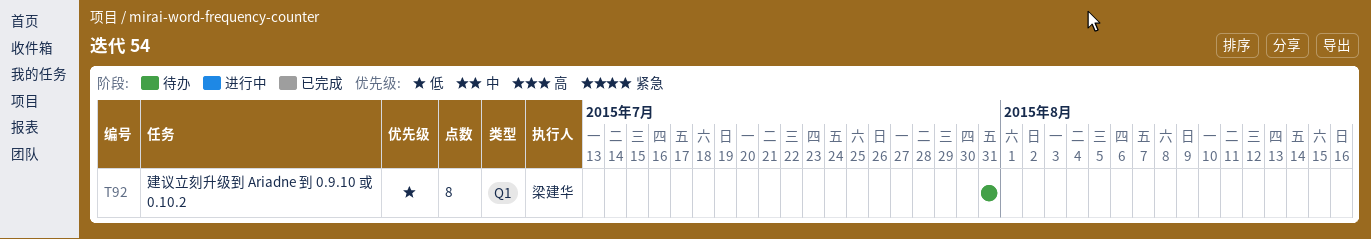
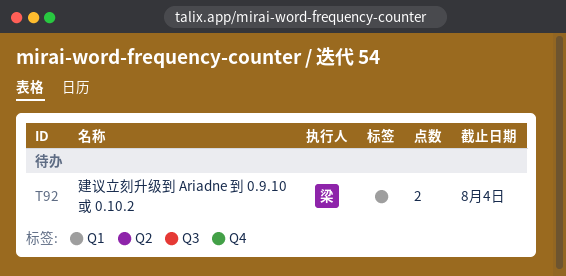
T92, estimate: 8 -> 2
T92, due: Jul 31 -> Aug 4

